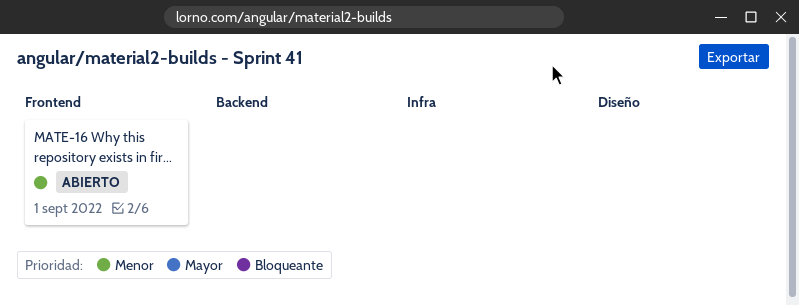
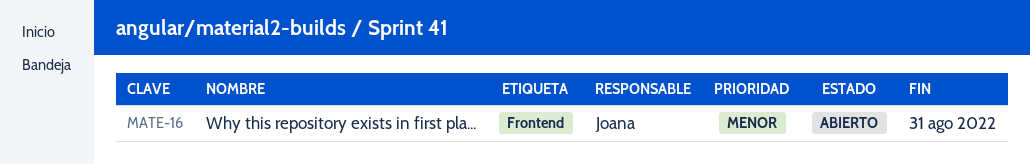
MATE-16, due: Sep 1 -> Aug 31

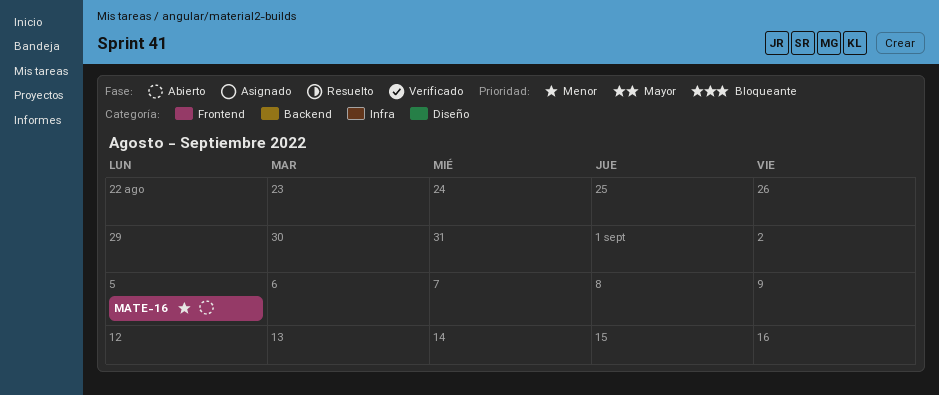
MATE-16, due: Aug 31 -> Sep 5

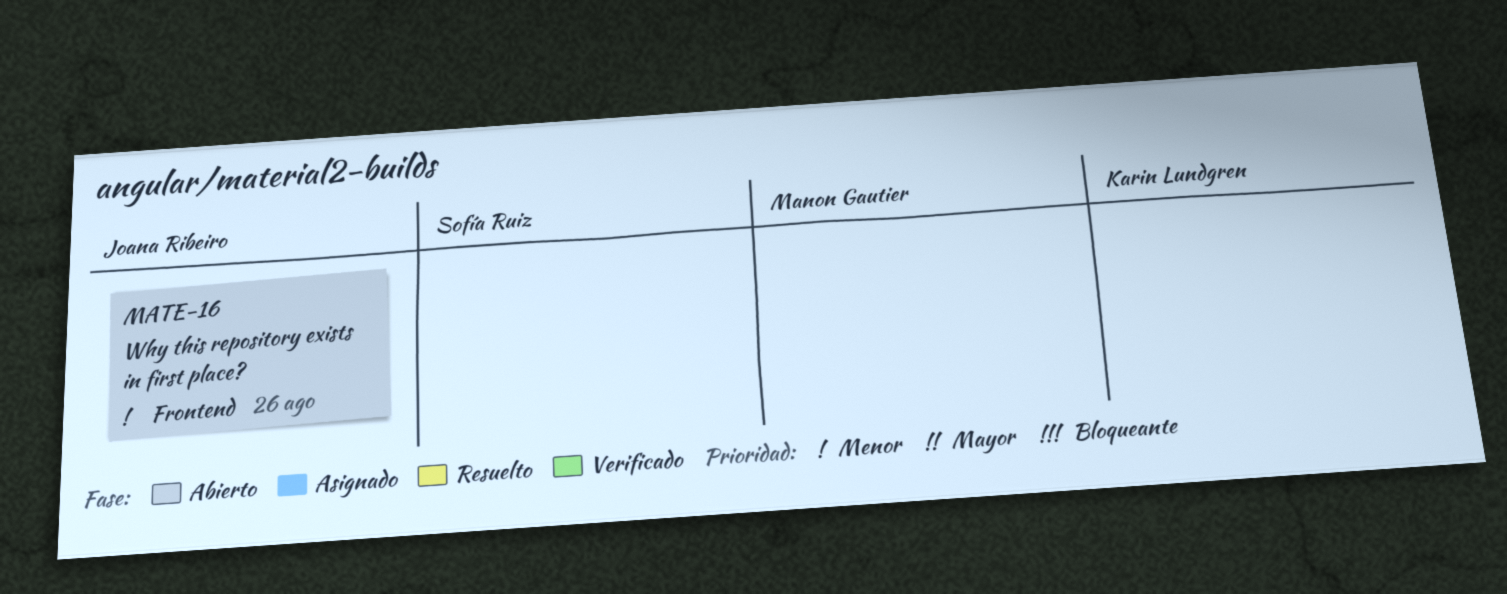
MATE-16, due: Sep 5 -> Aug 26

